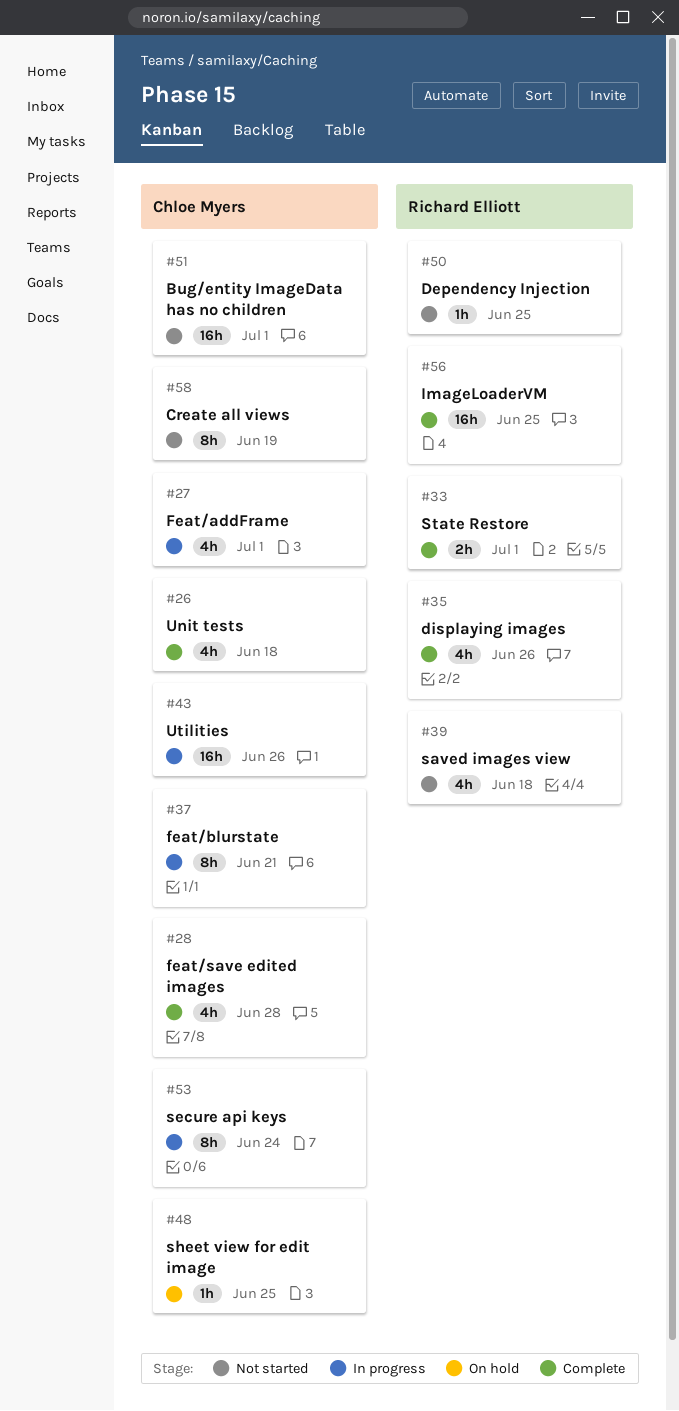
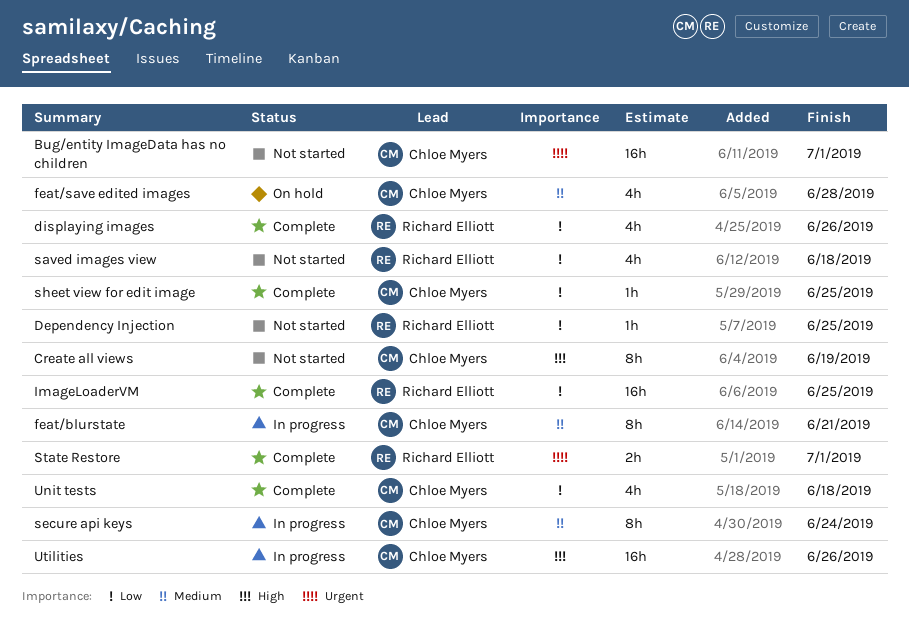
Feat/addFrame: present -> none
feat/save edited images, status: Complete -> On hold
sheet view for edit image, status: On hold -> Complete

